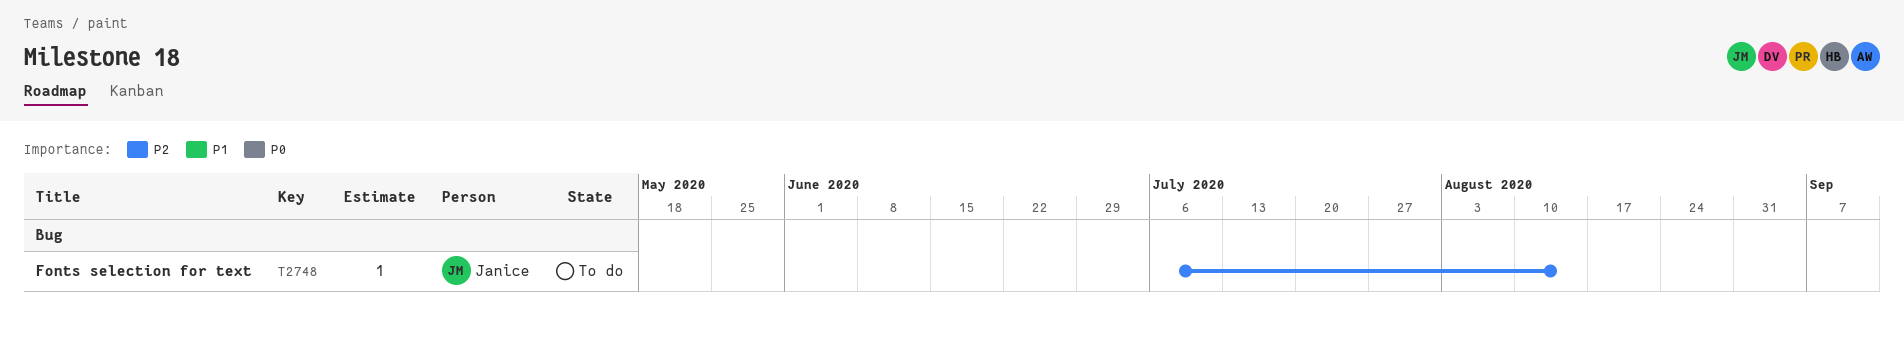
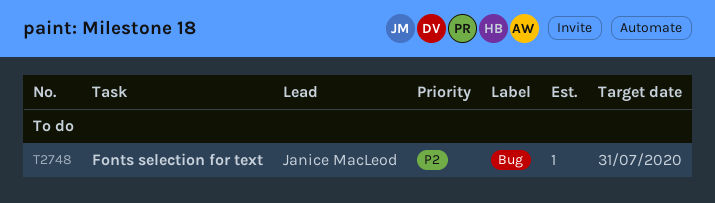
T2748, due: Aug 14 -> Jul 31

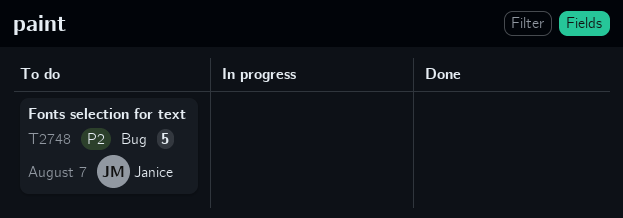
T2748, estimate: 1 -> 5
T2748, due: Jul 31 -> Aug 7

